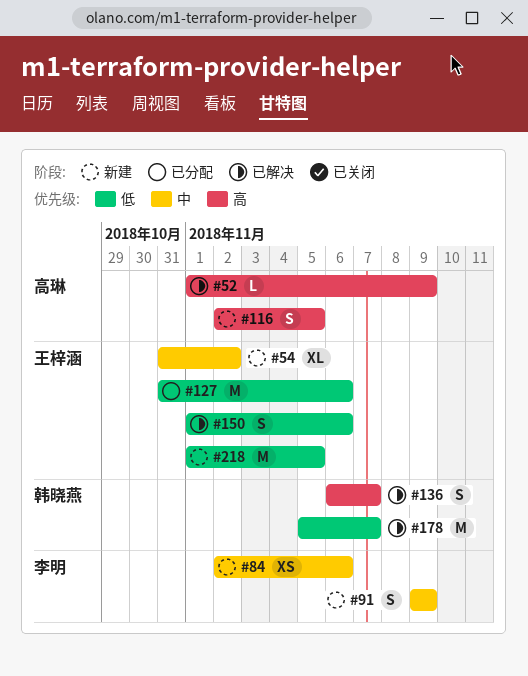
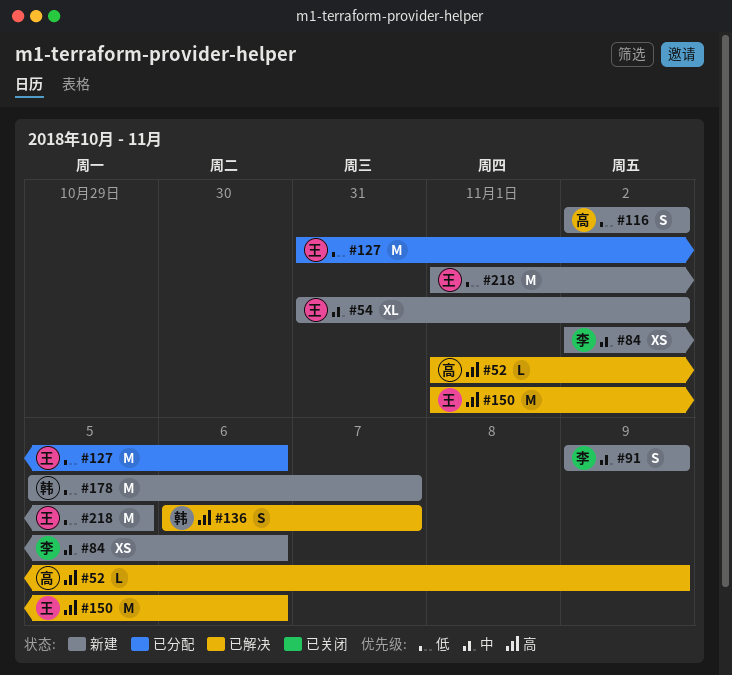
#116, priority: 高 -> 低
#116, due: Nov 5 -> Nov 2
#150, priority: 低 -> 高
#150, estimate: S -> M
#178, status: 已解决 -> 新建

